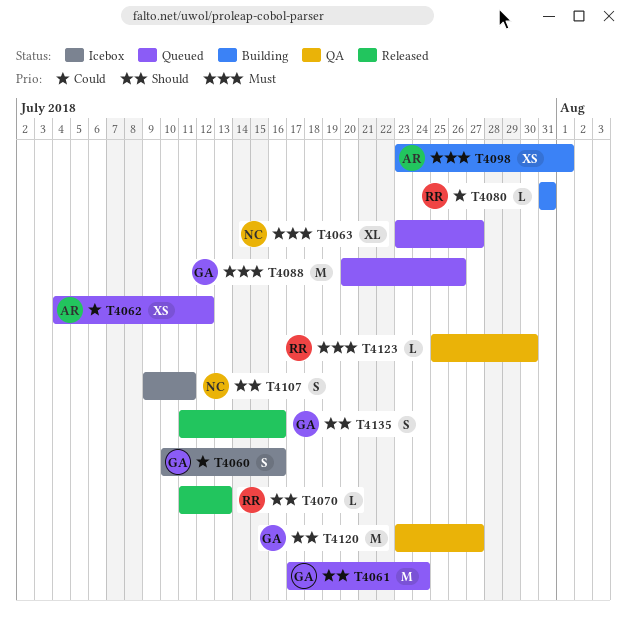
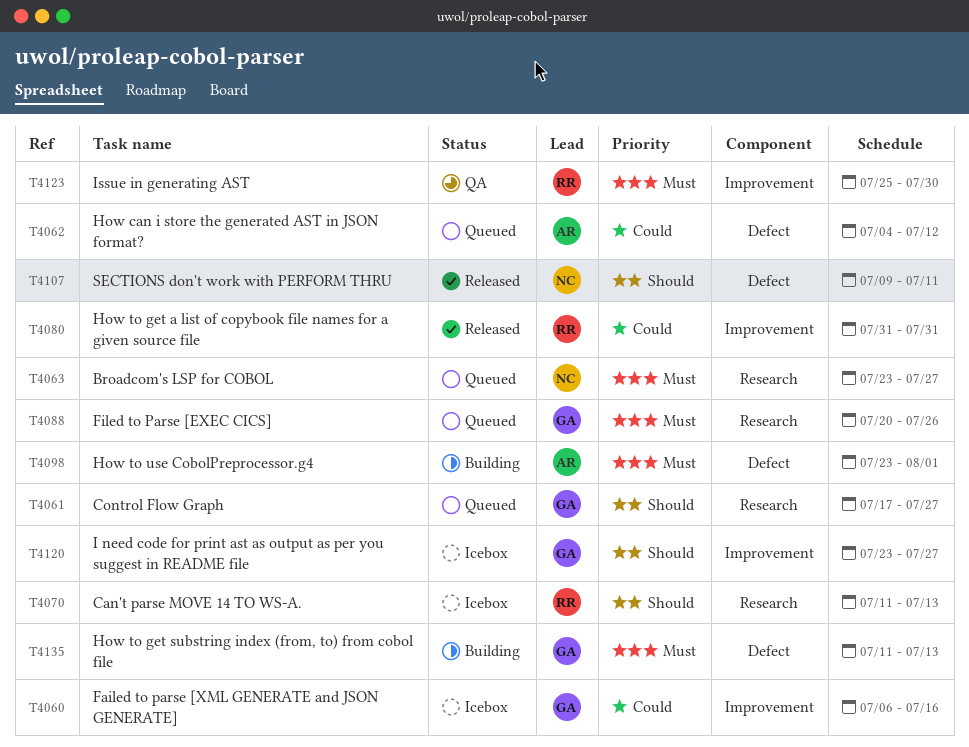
T4060, start: Jul 10 -> Jul 6
T4061, due: Jul 24 -> Jul 27
T4070, status: Released -> Icebox
T4080, status: Building -> Released
T4107, status: Icebox -> Released
T4120, status: QA -> Icebox
T4135, status: Released -> Building
T4135, priority: Should -> Must
T4135, due: Jul 16 -> Jul 13

